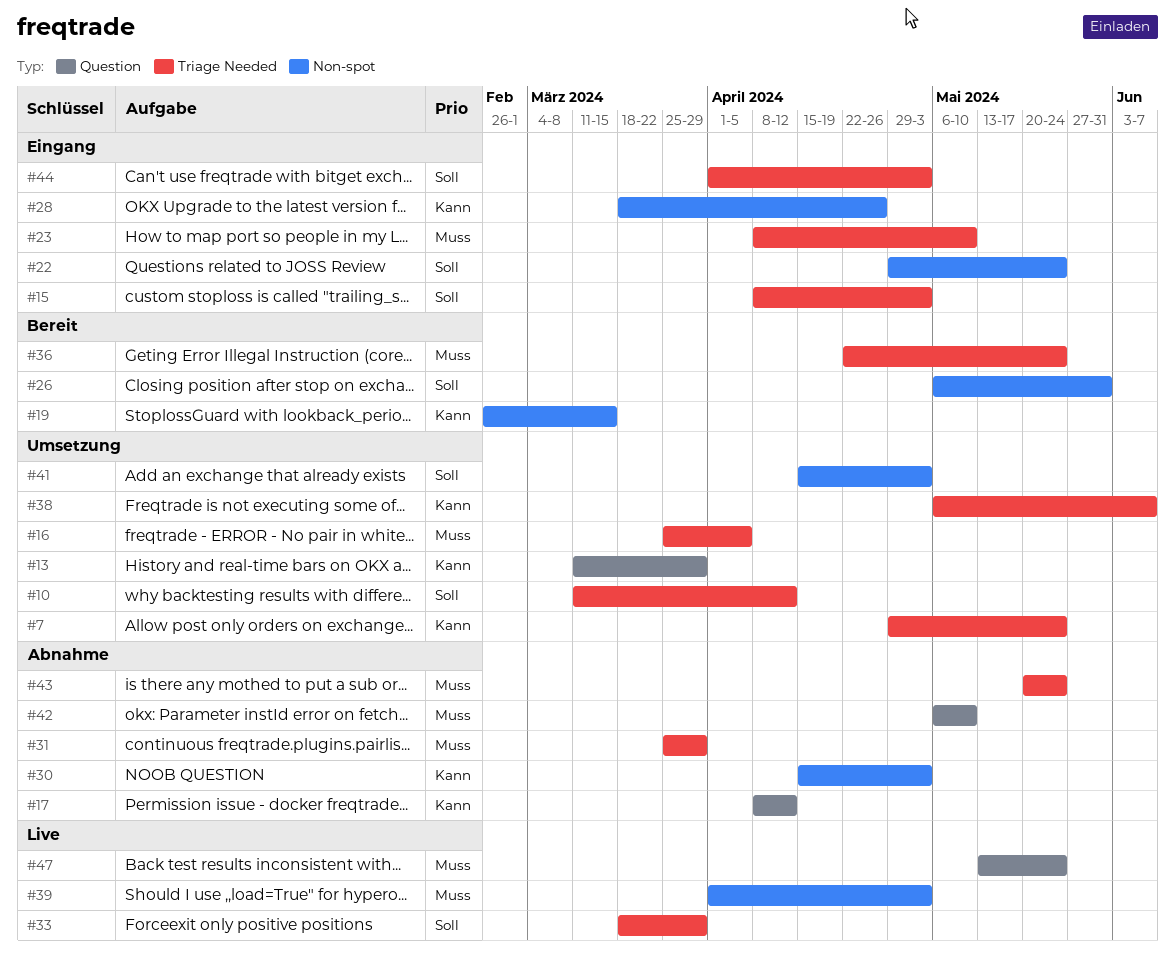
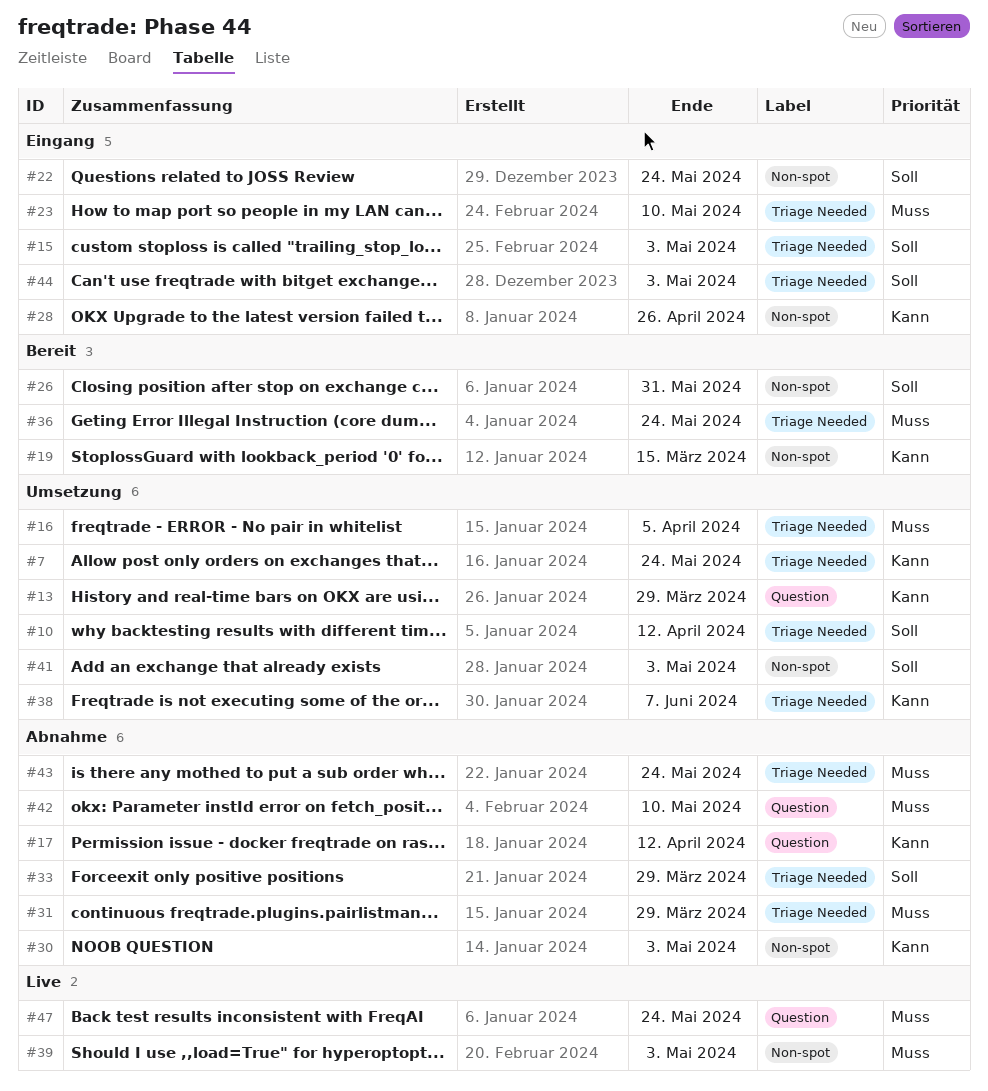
#33, status: Live -> Abnahme

